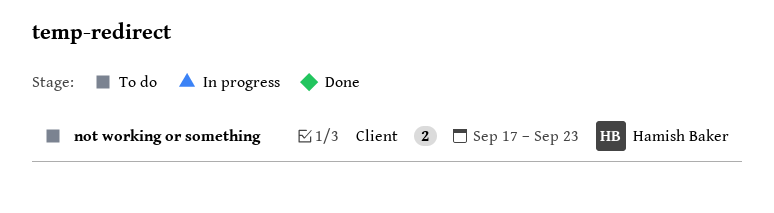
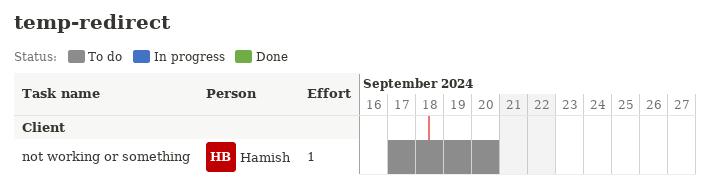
not working or something, estimate: 2 -> 1
not working or something, due: Sep 23 -> Sep 20

